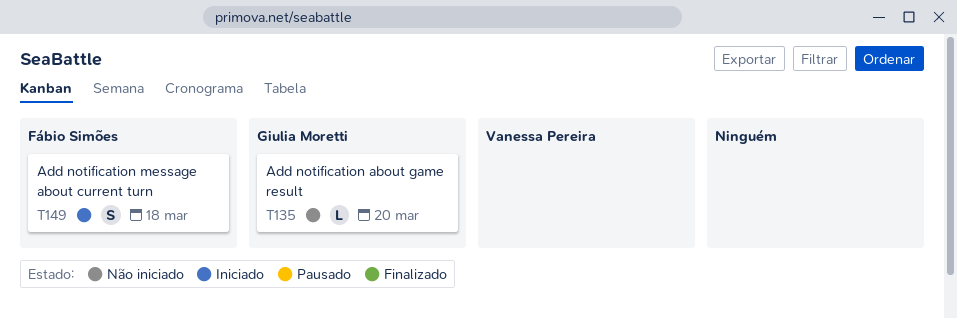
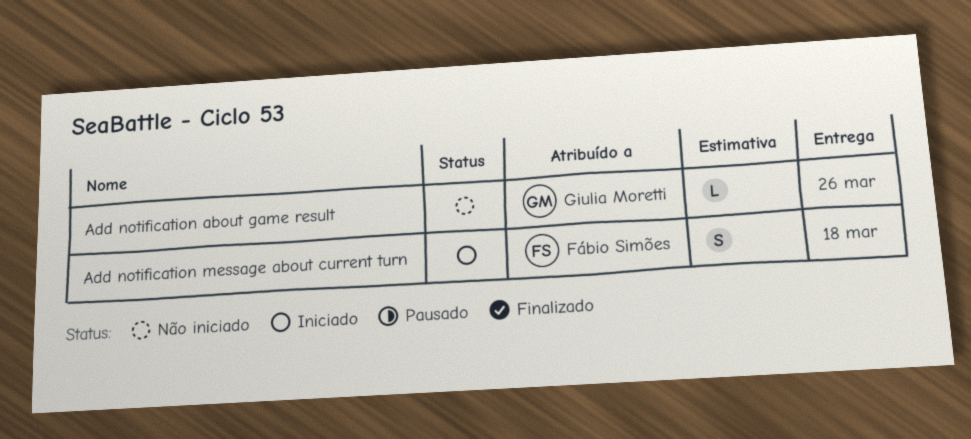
Add notification about game result, due: Mar 20 -> Mar 26

